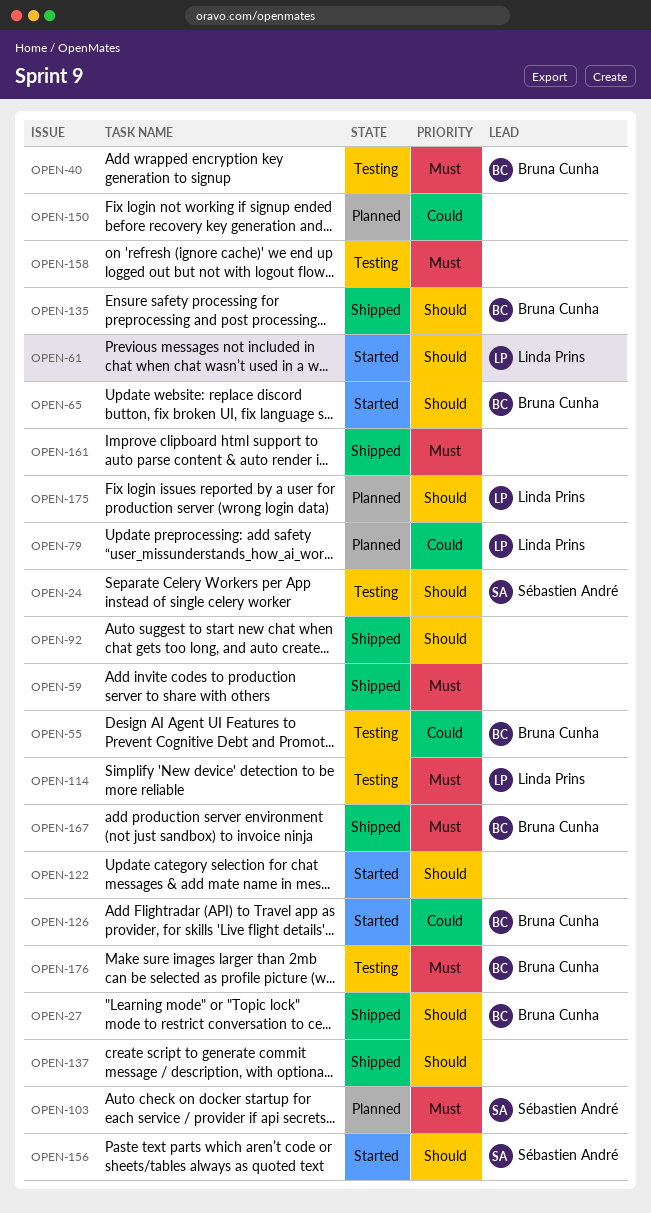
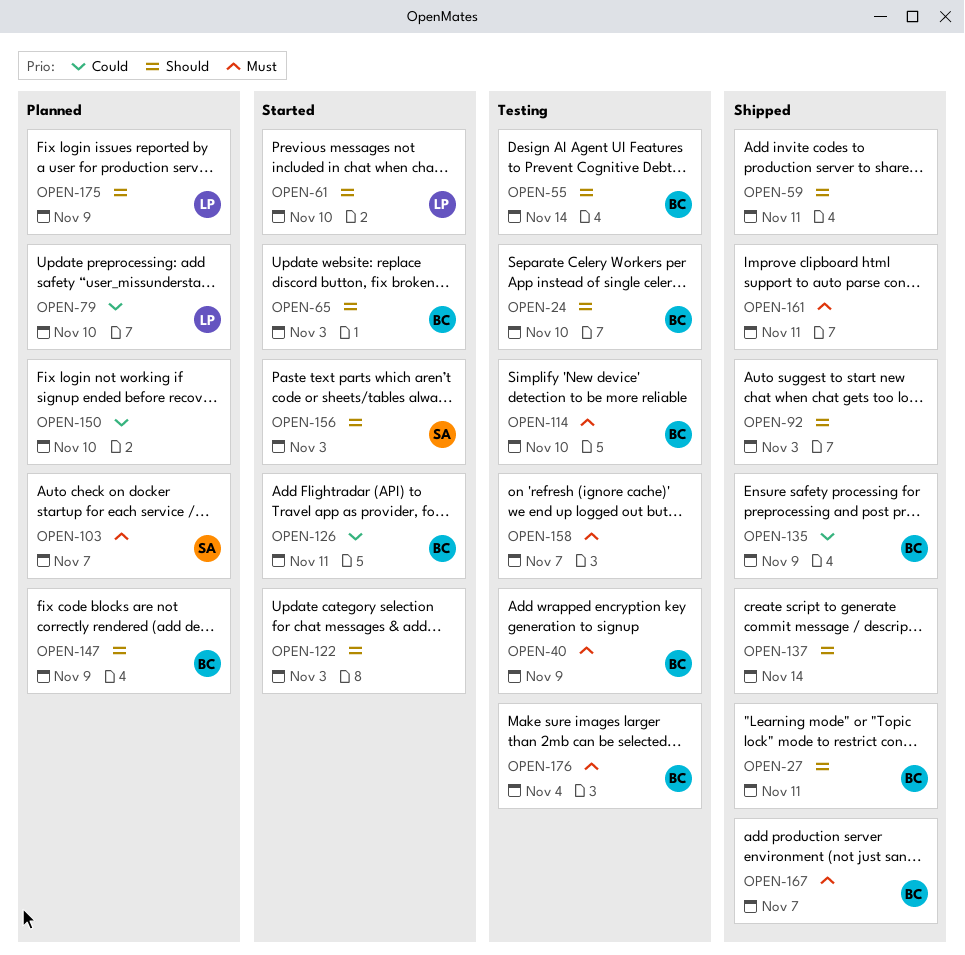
OPEN-24, owner: Sébastien André -> Bruna Cunha
OPEN-55, priority: Could -> Should
OPEN-59, priority: Must -> Should
OPEN-114, owner: Linda Prins -> Bruna Cunha
OPEN-135, priority: Should -> Could
OPEN-147: none -> present

